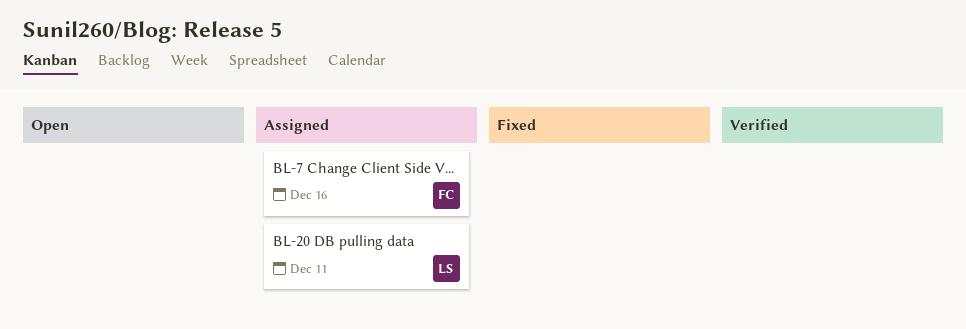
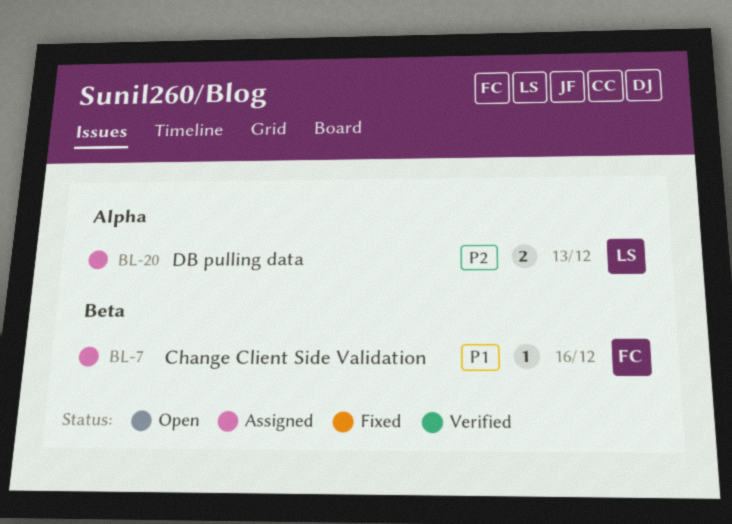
BL-20, due: Dec 11 -> Dec 13

